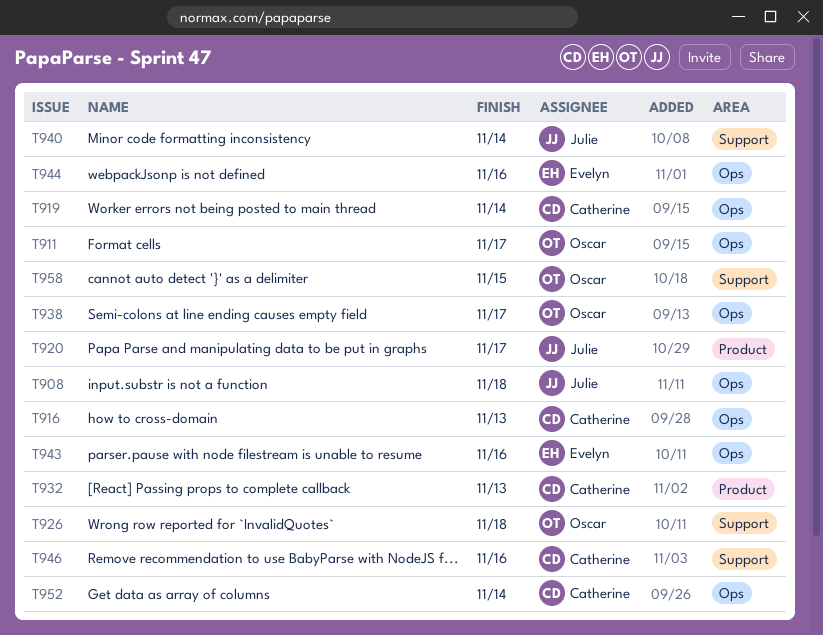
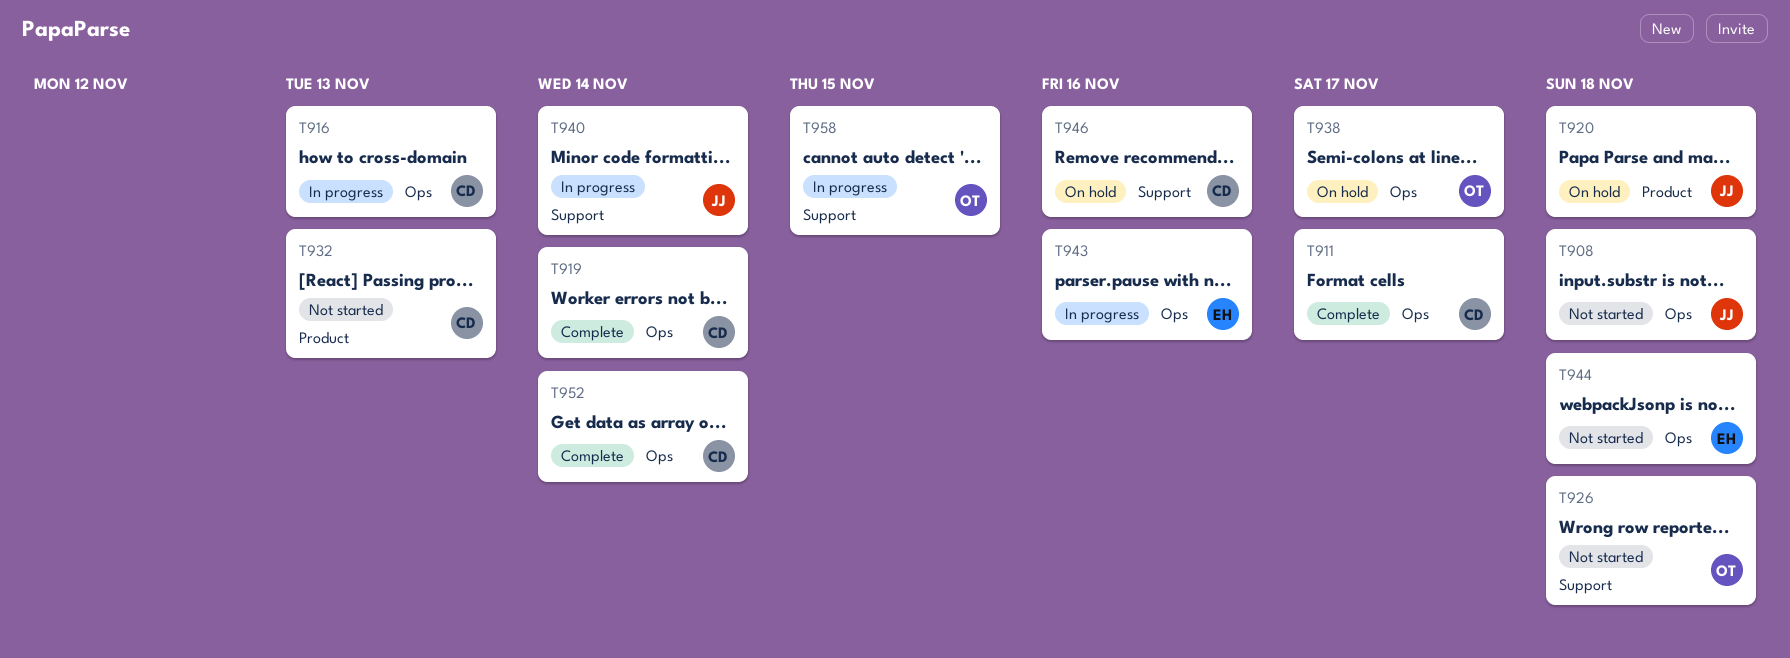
T911, owner: Oscar -> Catherine
T920, due: Nov 17 -> Nov 18
T944, due: Nov 16 -> Nov 18

